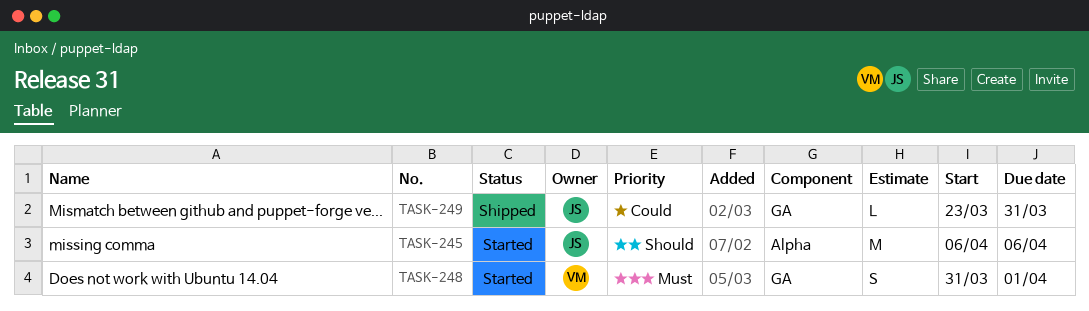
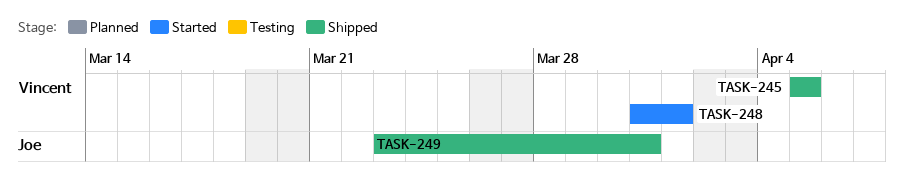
TASK-245, status: Started -> Shipped
TASK-245, owner: Joe -> Vincent
TASK-245, start: Apr 6 -> Apr 5
TASK-245, due: Apr 6 -> Apr 5

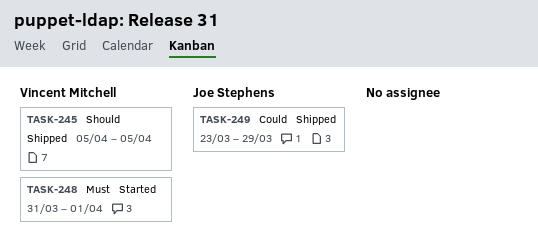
TASK-249, due: Mar 31 -> Mar 29

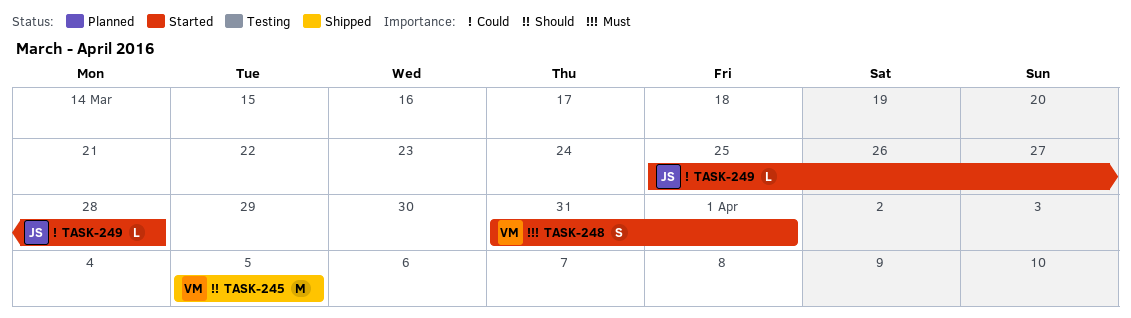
TASK-249, status: Shipped -> Started
TASK-249, start: Mar 23 -> Mar 25
TASK-249, due: Mar 29 -> Mar 28

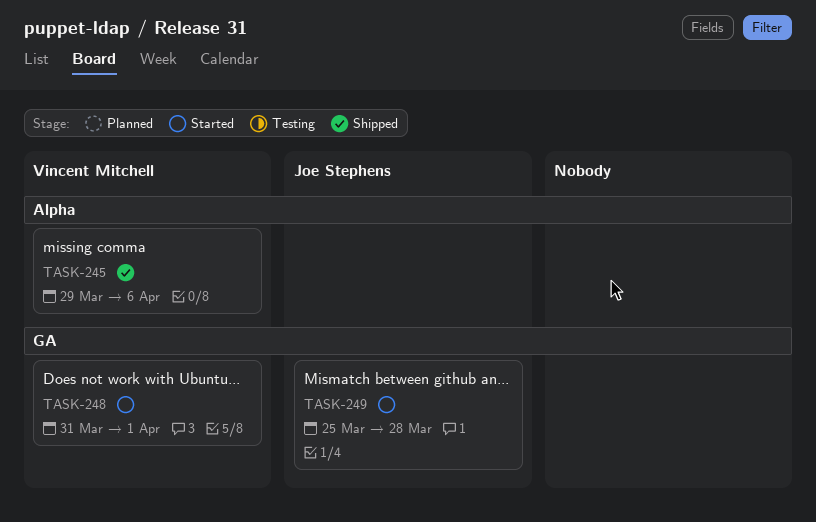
TASK-245, start: Apr 5 -> Mar 29
TASK-245, due: Apr 5 -> Apr 6

